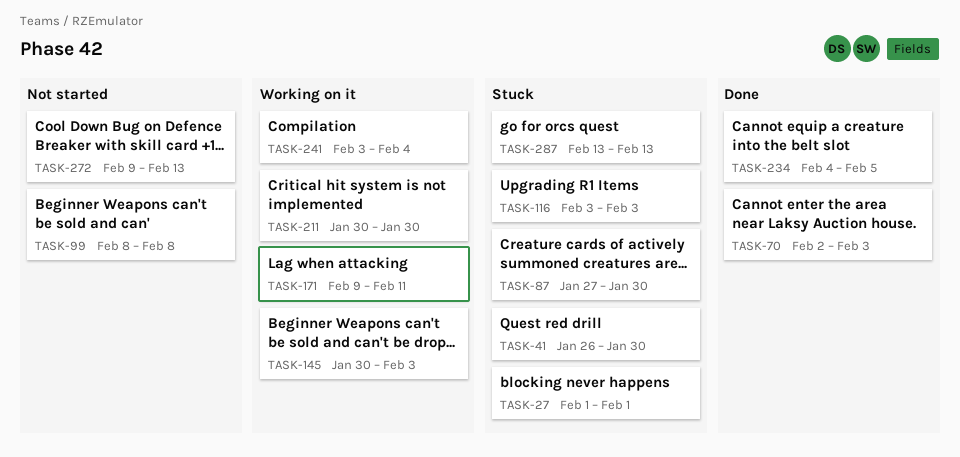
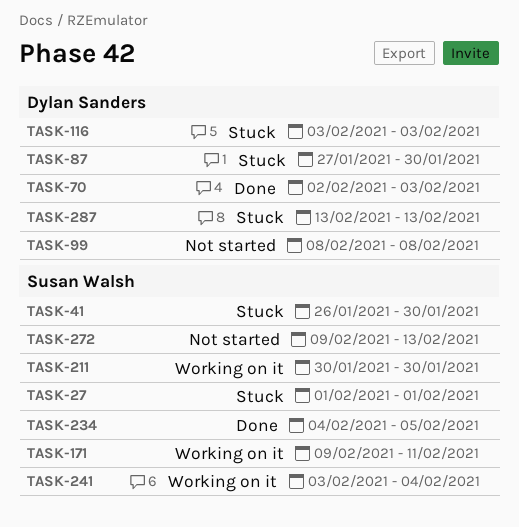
TASK-145: present -> none

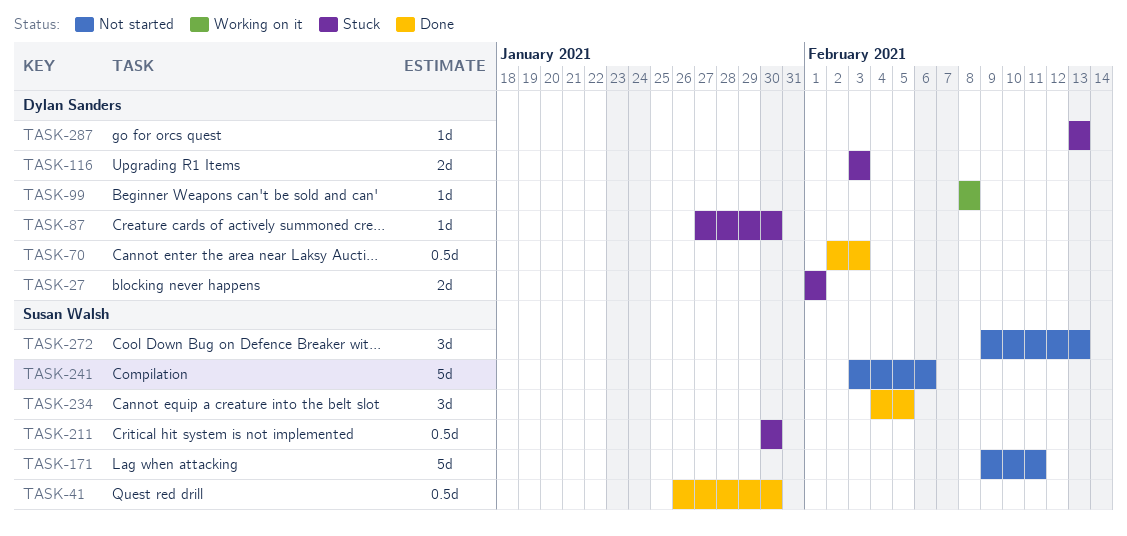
TASK-27, owner: Susan Walsh -> Dylan Sanders
TASK-41, status: Stuck -> Done
TASK-99, status: Not started -> Working on it
TASK-171, status: Working on it -> Not started
TASK-211, status: Working on it -> Stuck
TASK-241, status: Working on it -> Not started
TASK-241, due: Feb 4 -> Feb 6

